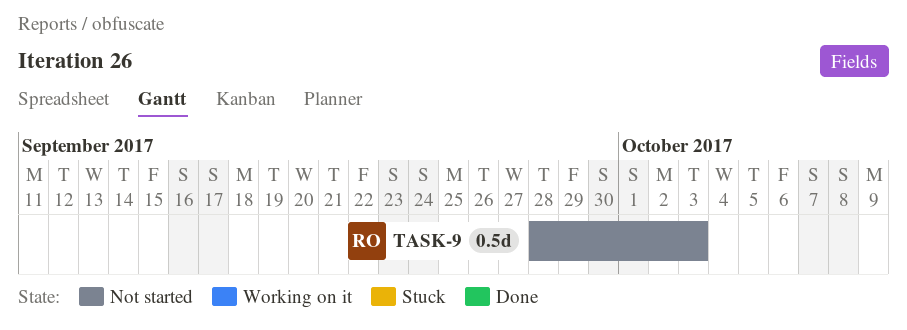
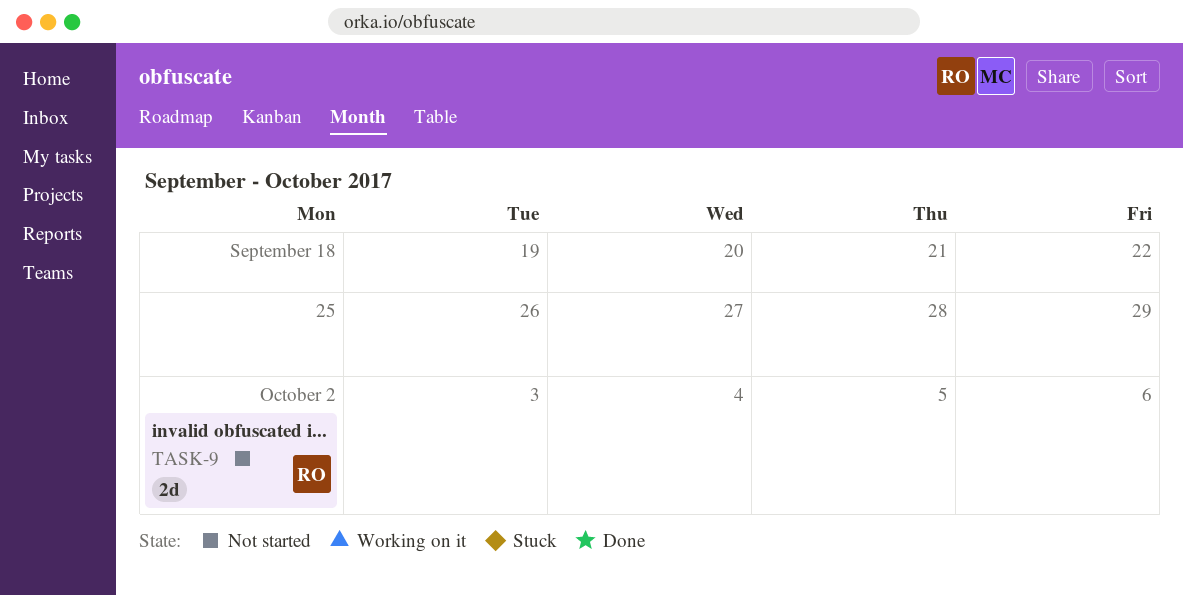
TASK-9, estimate: 0.5d -> 2d
TASK-9, due: Oct 3 -> Oct 2

